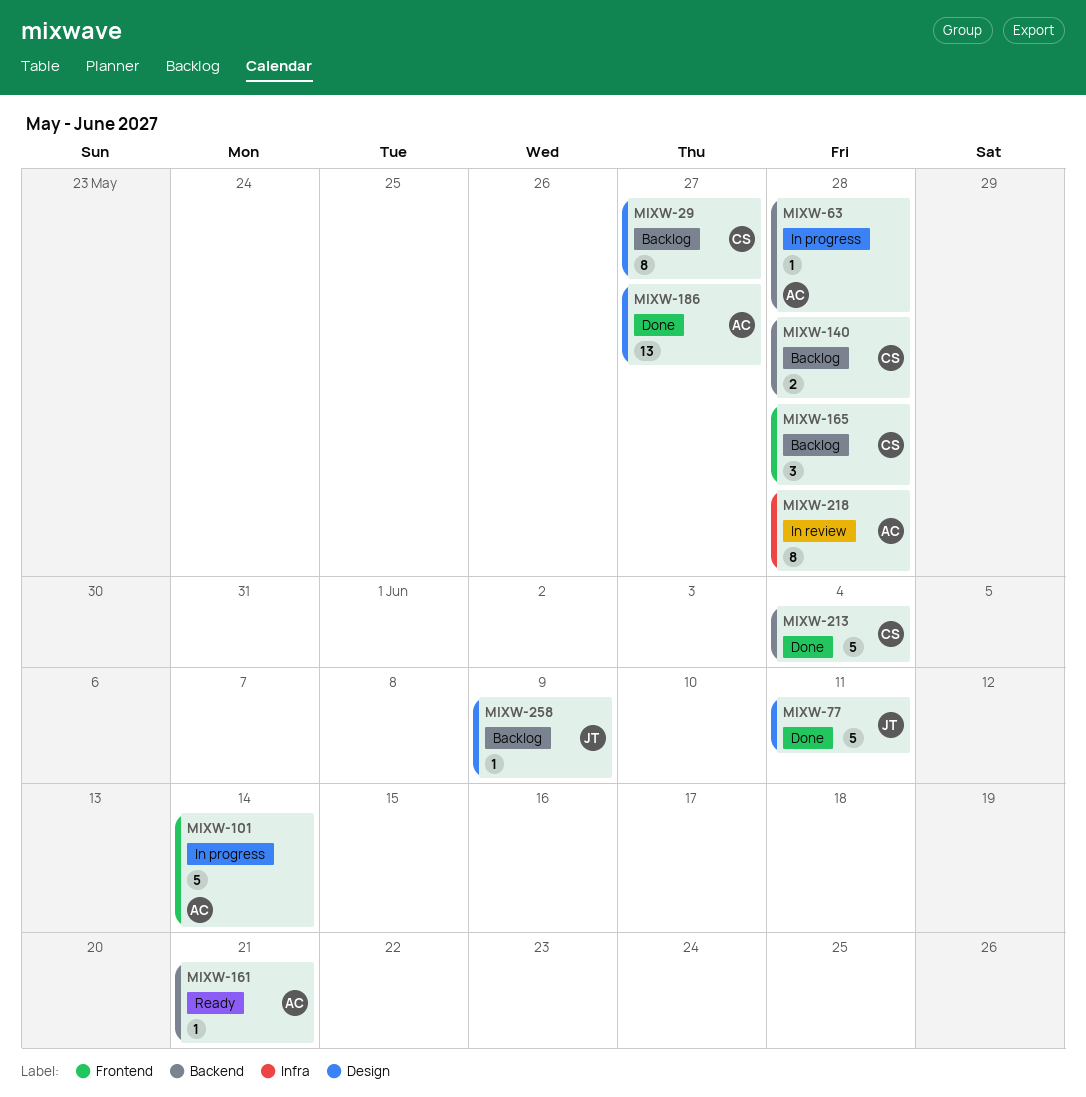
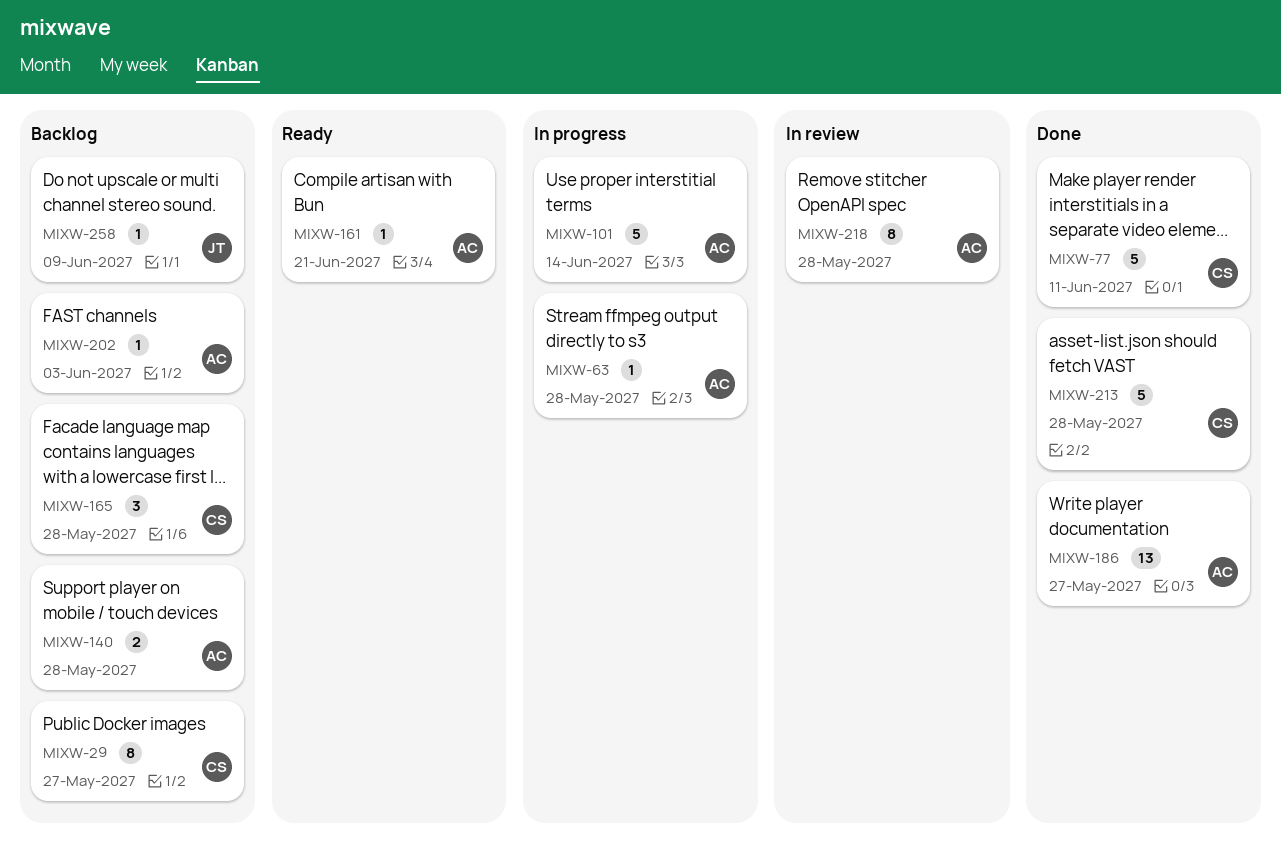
MIXW-77, owner: JT -> CS
MIXW-140, owner: CS -> AC
MIXW-202: none -> present
MIXW-213, due: Jun 4 -> May 28

